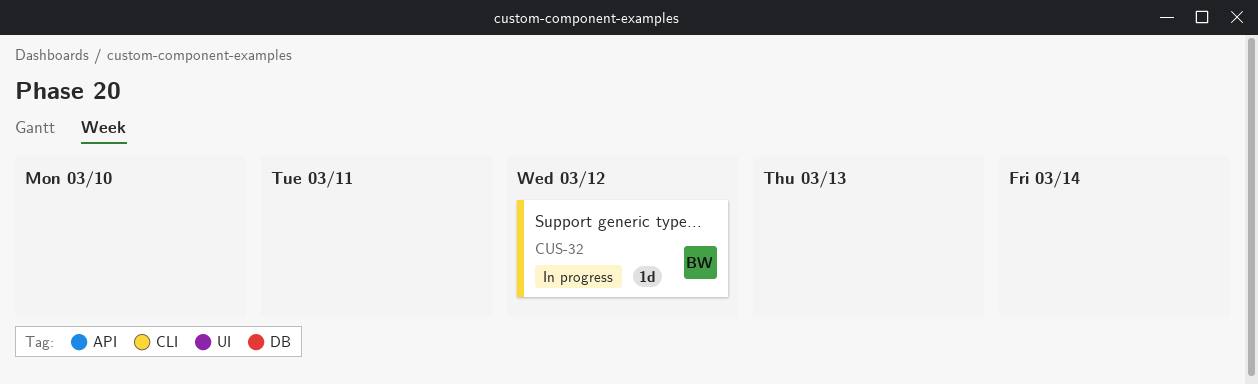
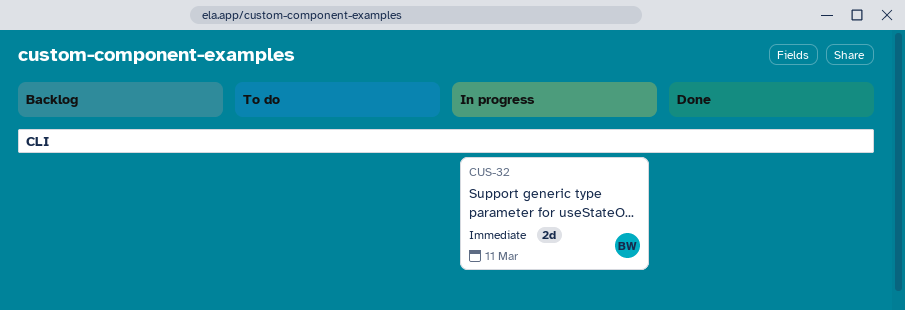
CUS-32, estimate: 1d -> 2d
CUS-32, due: Mar 12 -> Mar 11

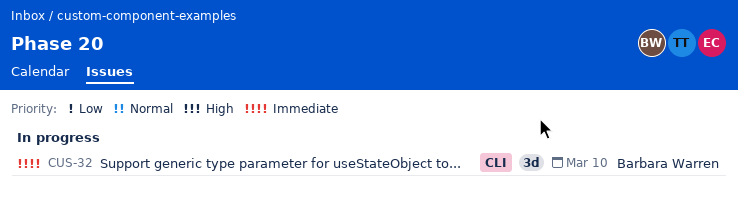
CUS-32, estimate: 2d -> 3d
CUS-32, due: Mar 11 -> Mar 10

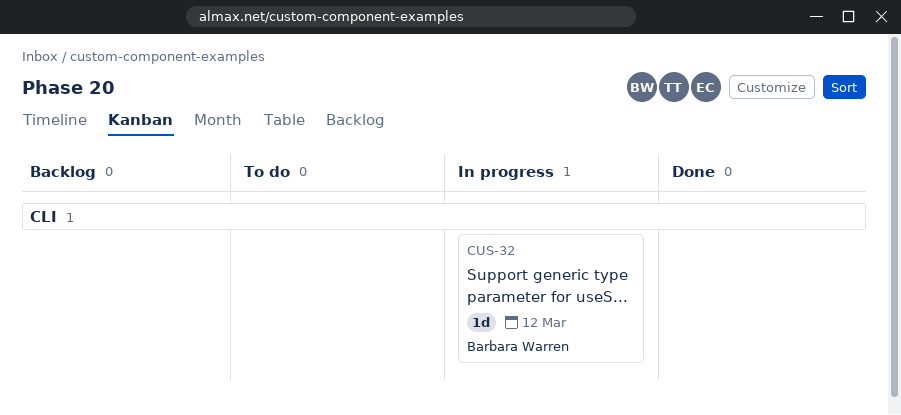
CUS-32, estimate: 3d -> 1d
CUS-32, due: Mar 10 -> Mar 12

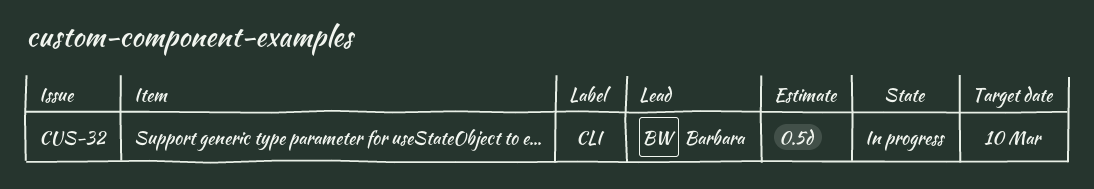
CUS-32, estimate: 1d -> 0.5d
CUS-32, due: Mar 12 -> Mar 10

